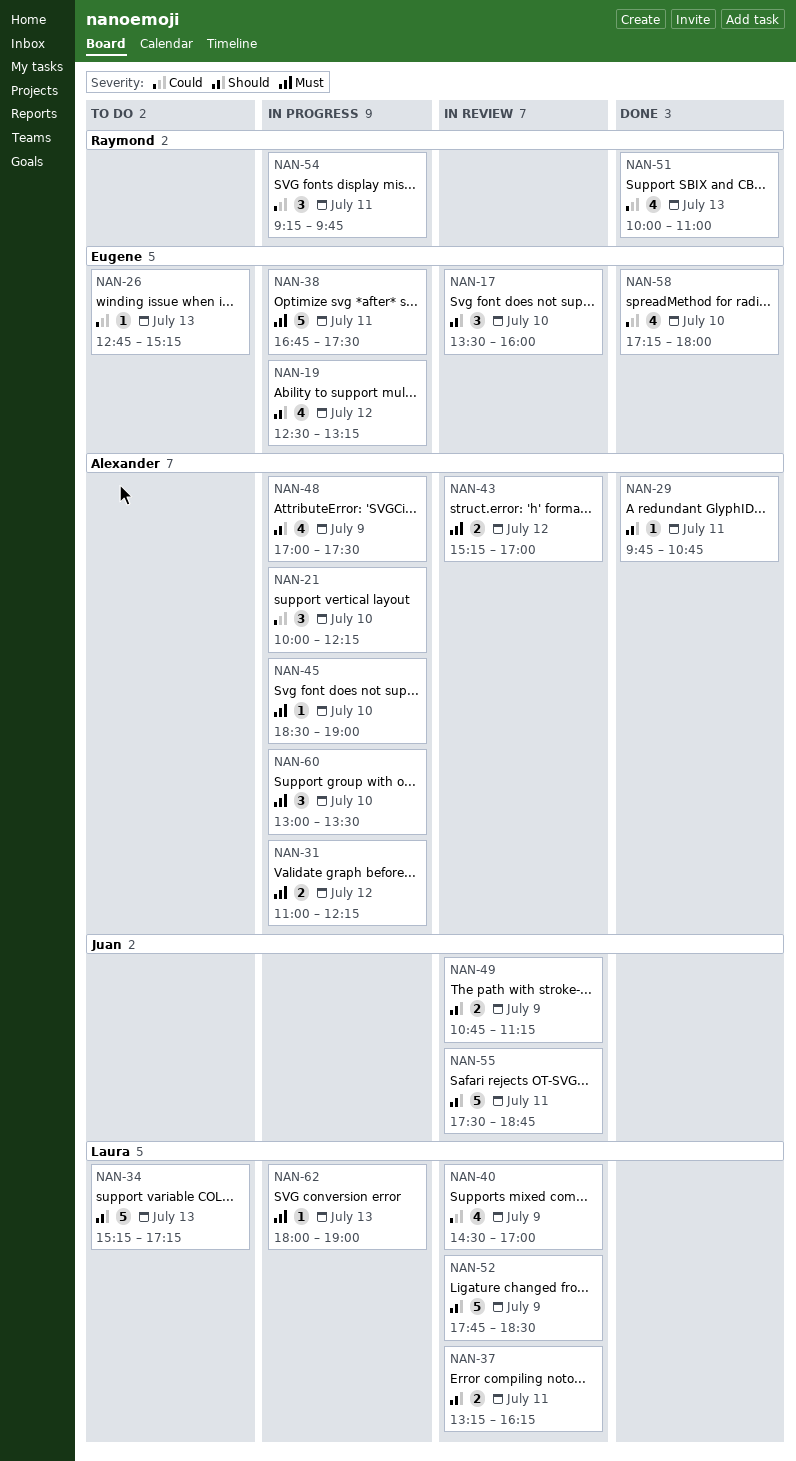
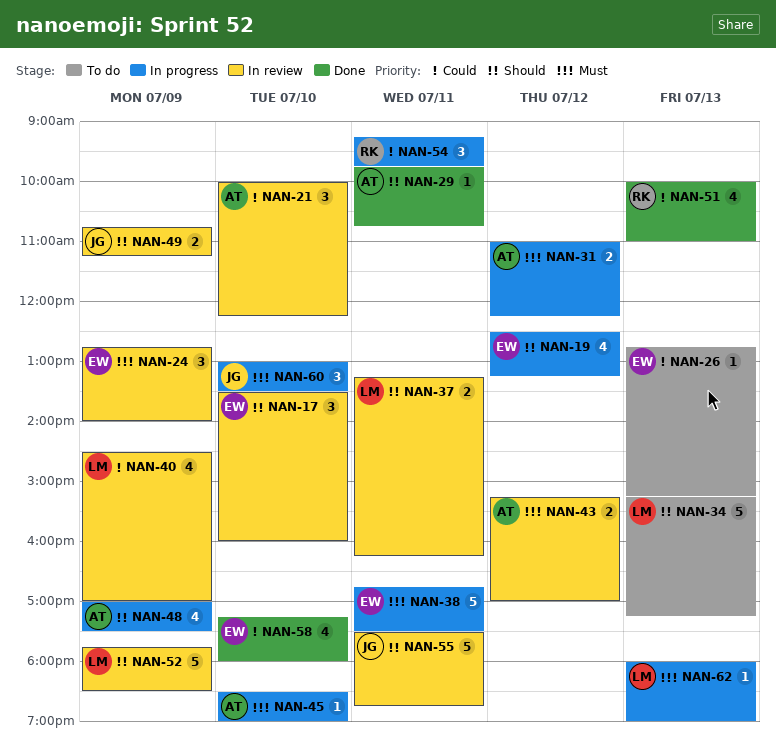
NAN-21, status: In progress -> In review
NAN-24: none -> present
NAN-60, owner: Alexander -> Juan

